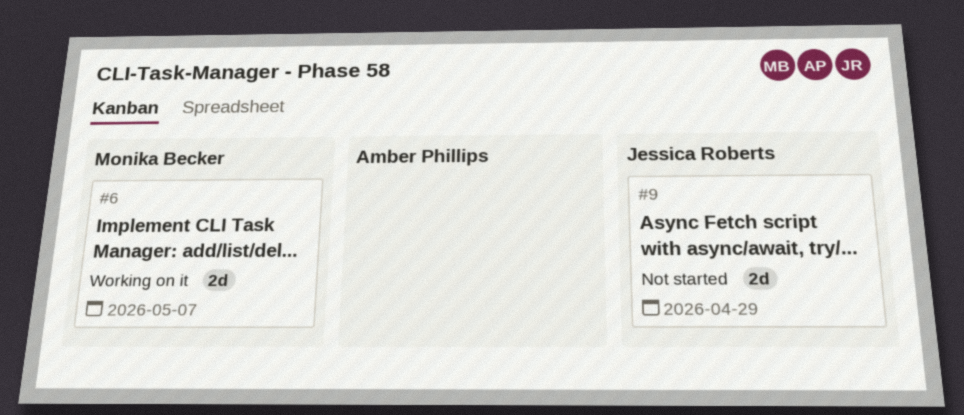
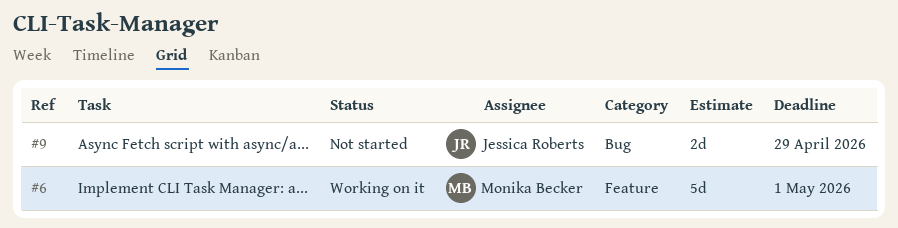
#6, estimate: 2d -> 5d
#6, due: May 7 -> May 1

